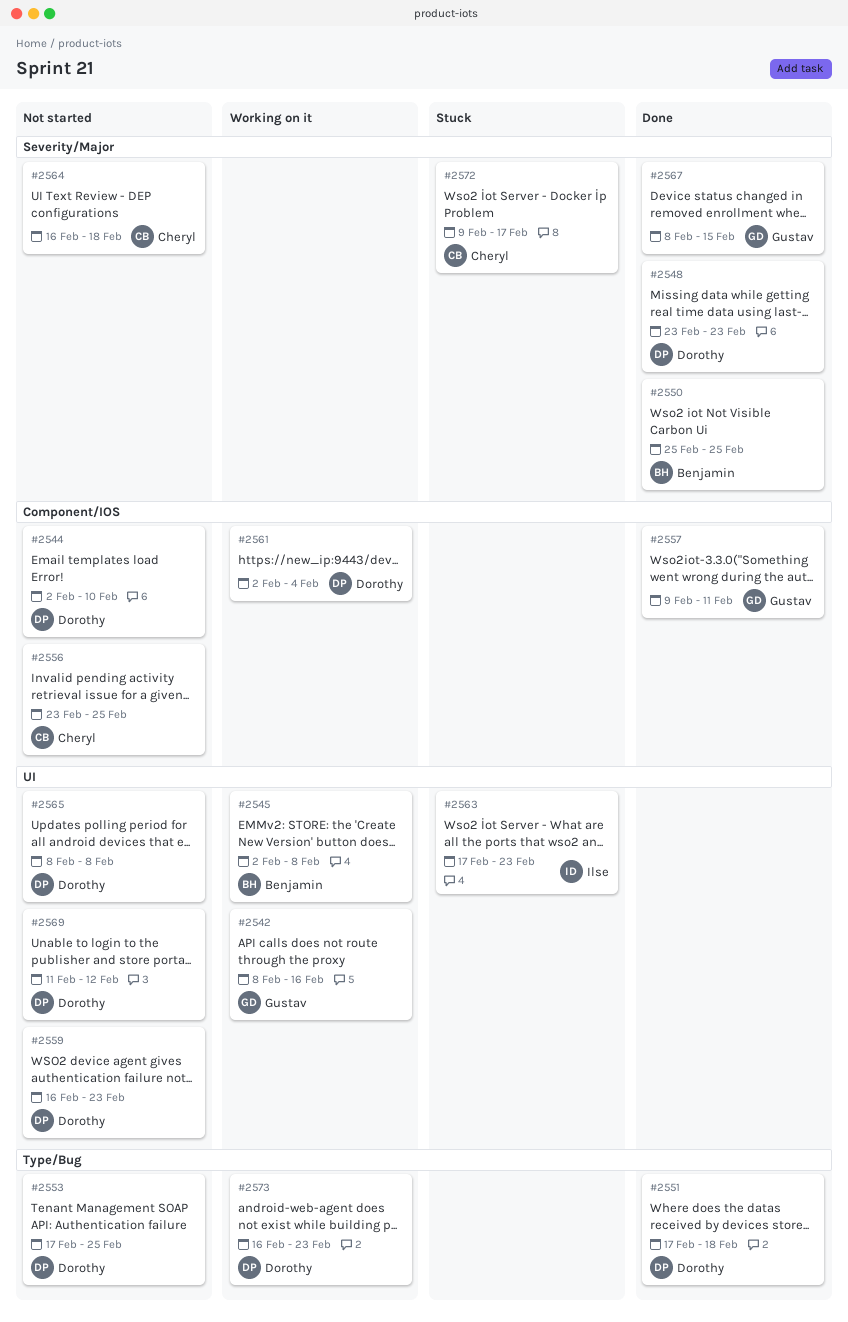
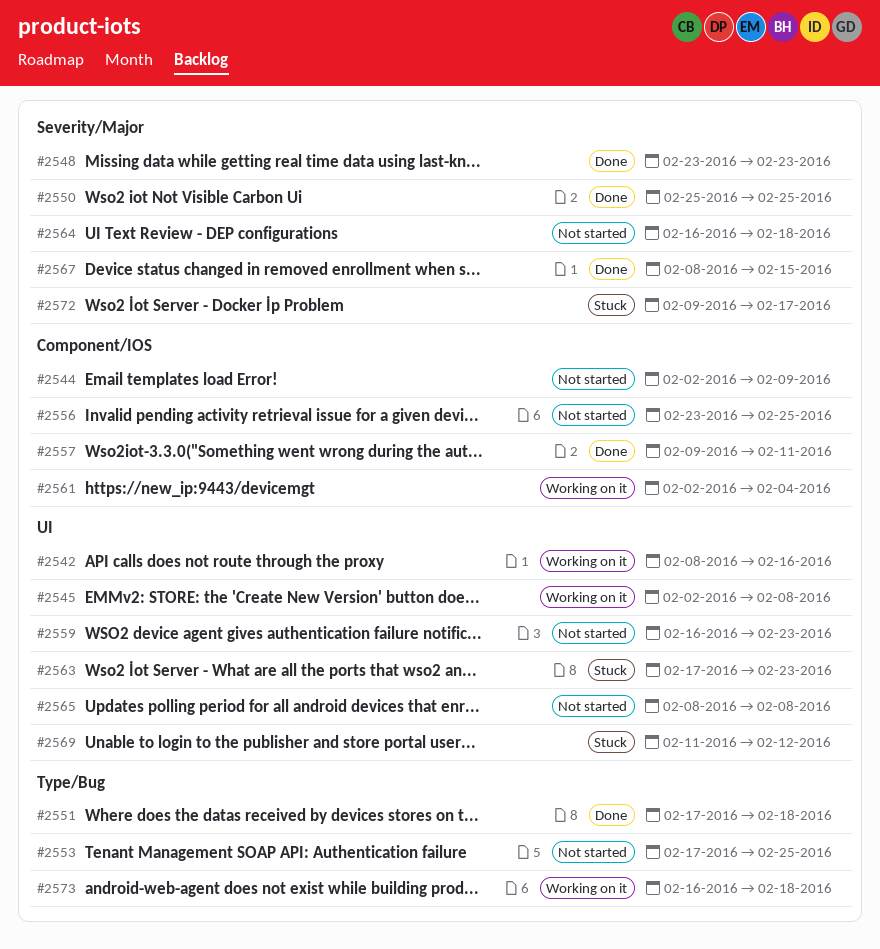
#2544, due: Feb 10 -> Feb 9
#2569, status: Not started -> Stuck
#2573, due: Feb 23 -> Feb 18

